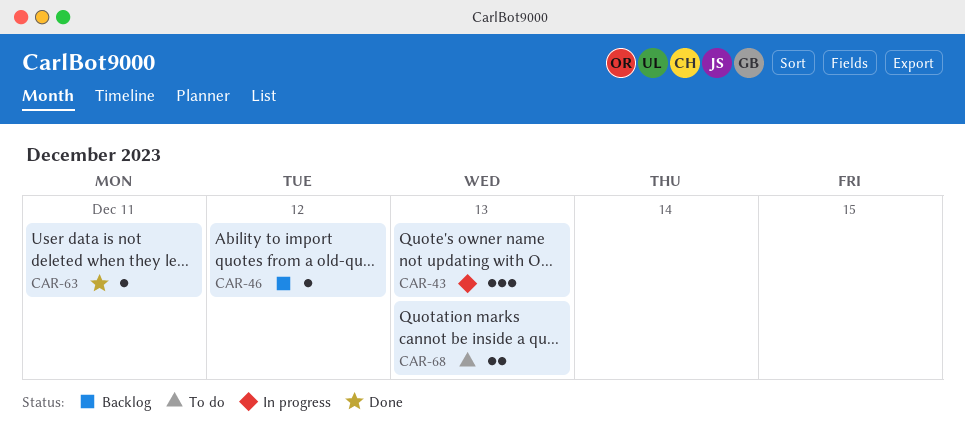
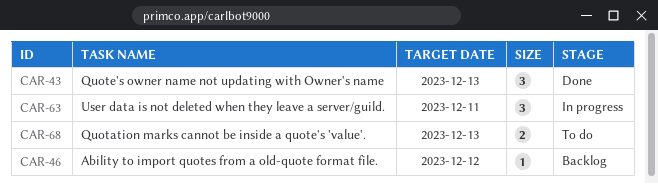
CAR-43, status: In progress -> Done
CAR-63, status: Done -> In progress
CAR-63, estimate: 1 -> 3

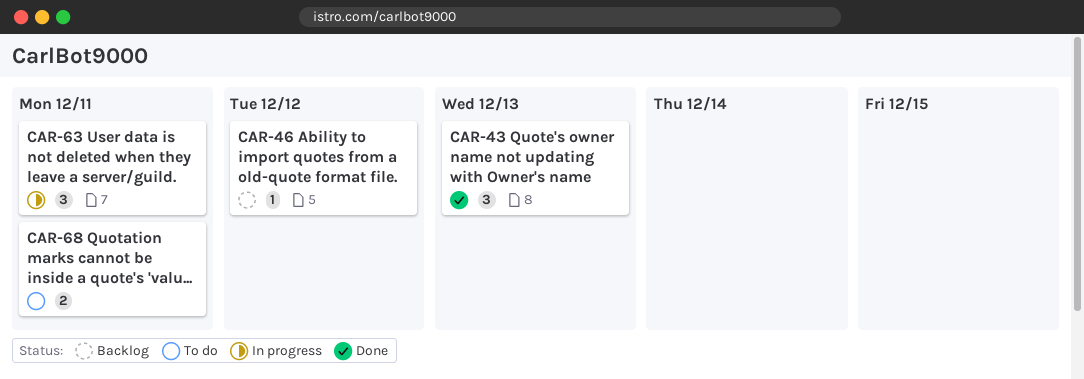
CAR-68, due: Dec 13 -> Dec 11

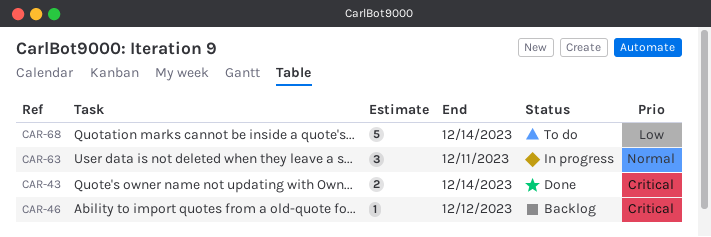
CAR-43, estimate: 3 -> 2
CAR-43, due: Dec 13 -> Dec 14
CAR-68, estimate: 2 -> 5
CAR-68, due: Dec 11 -> Dec 14

